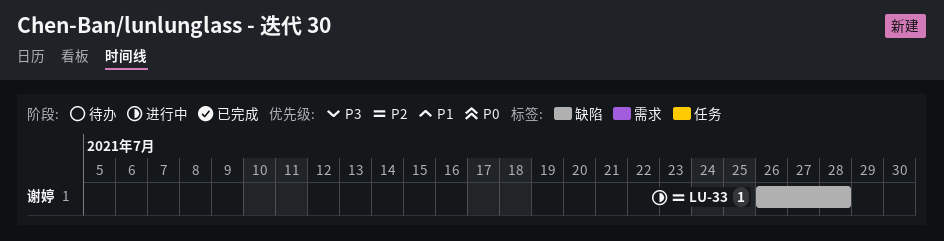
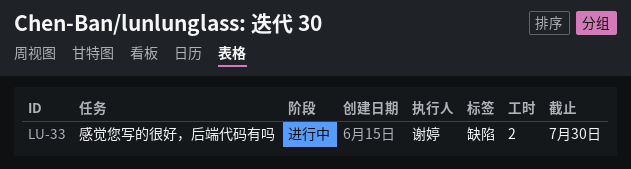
LU-33, estimate: 1 -> 2
LU-33, due: Jul 28 -> Jul 30

